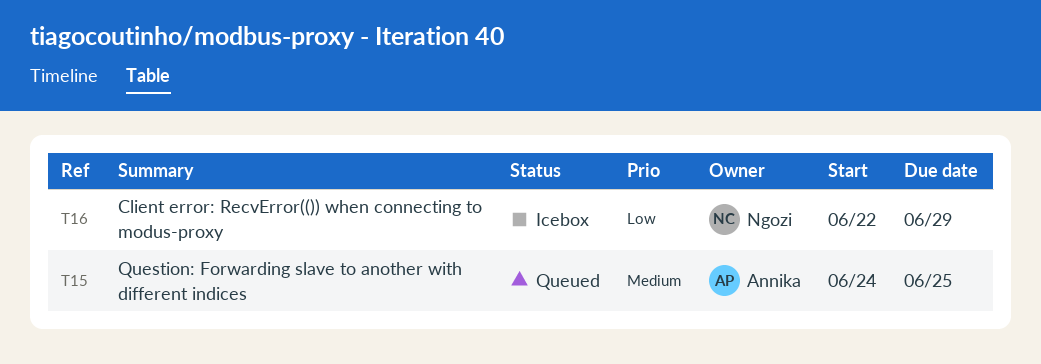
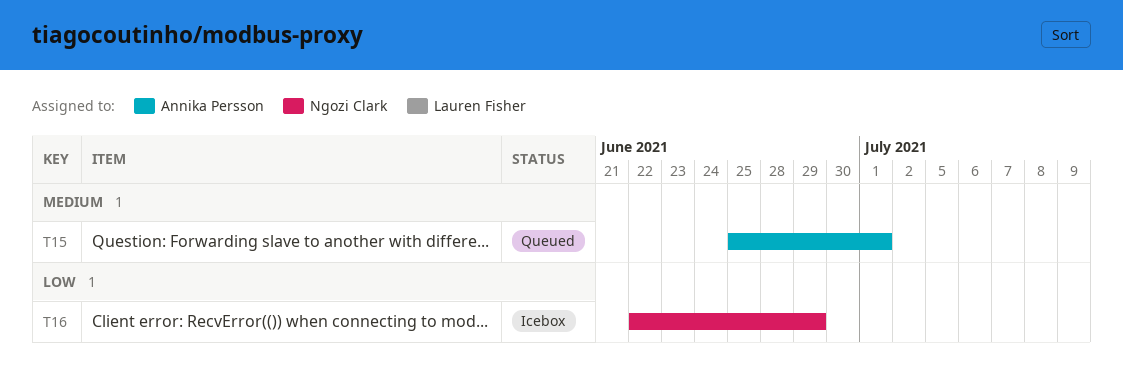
T15, start: Jun 24 -> Jun 25
T15, due: Jun 25 -> Jul 1

